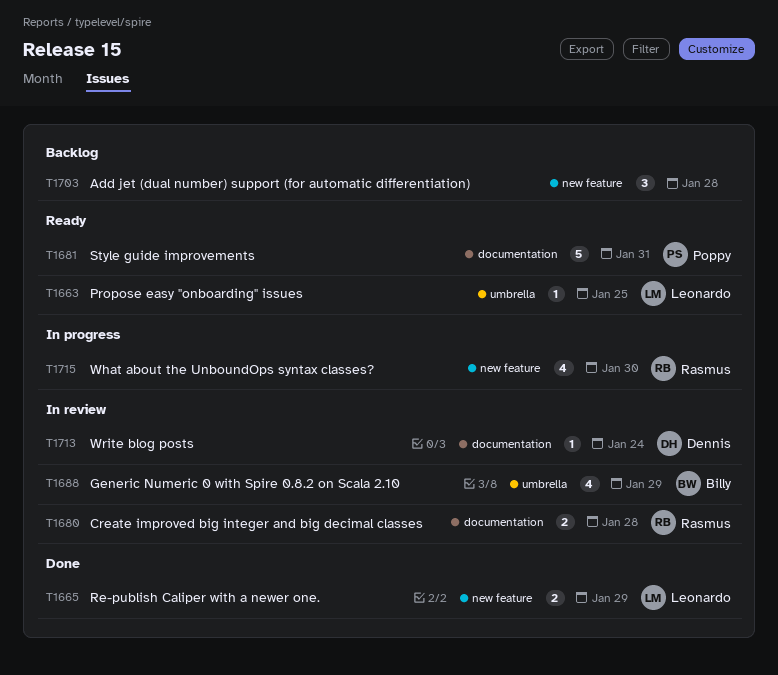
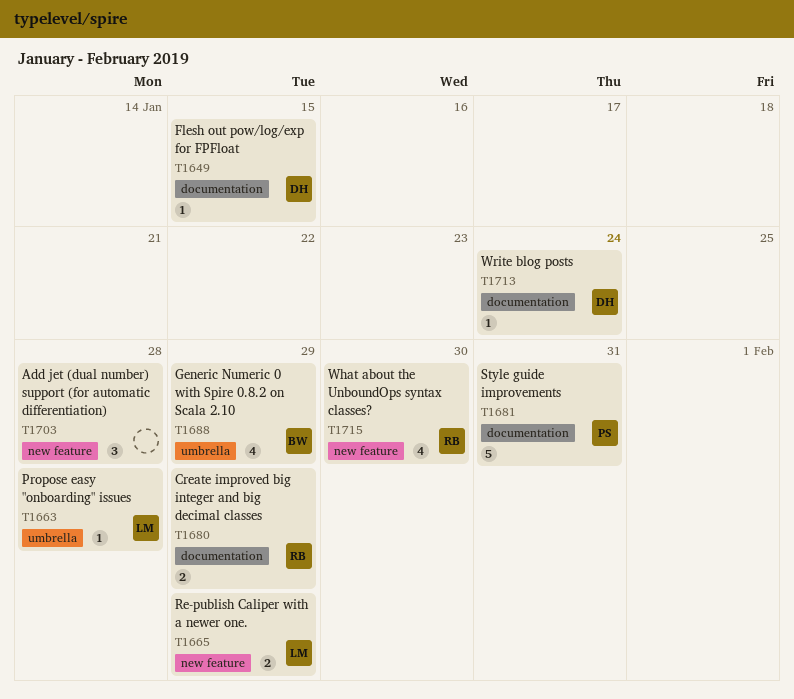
T1649: none -> present
T1663, due: Jan 25 -> Jan 28
T1680, due: Jan 28 -> Jan 29

